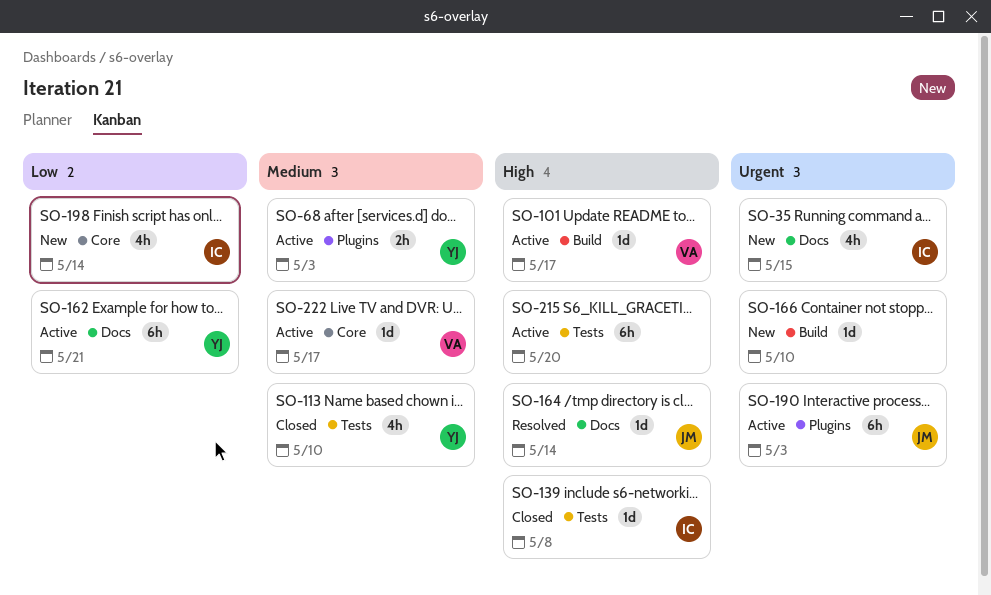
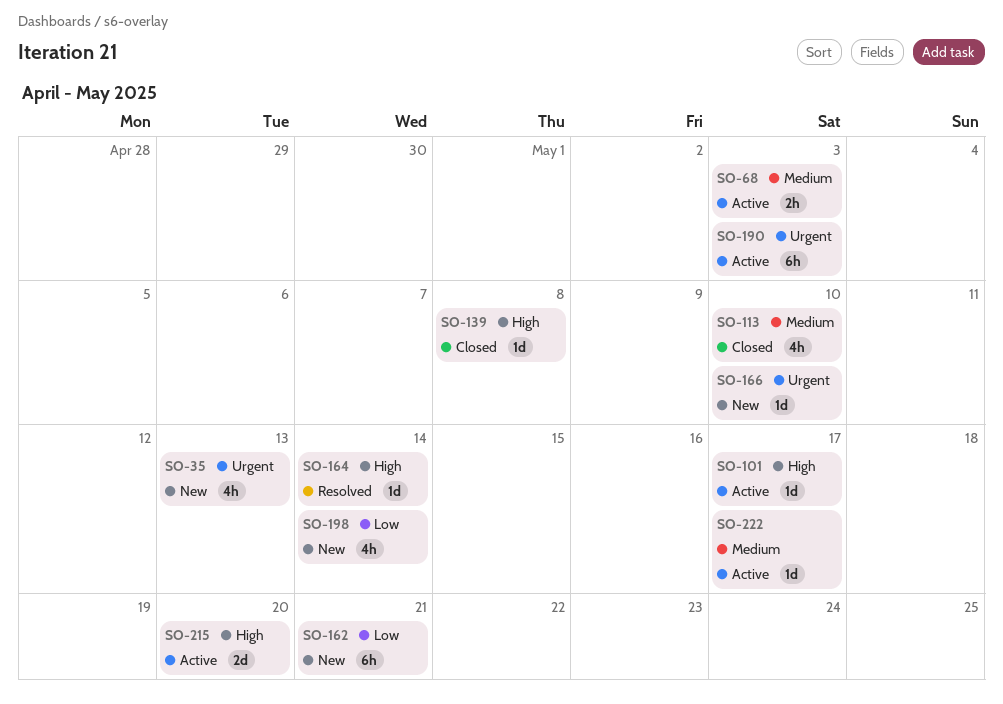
SO-35, due: May 15 -> May 13
SO-162, status: Active -> New
SO-215, estimate: 6h -> 2d

